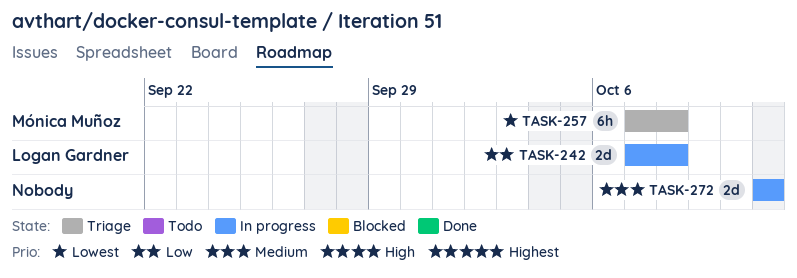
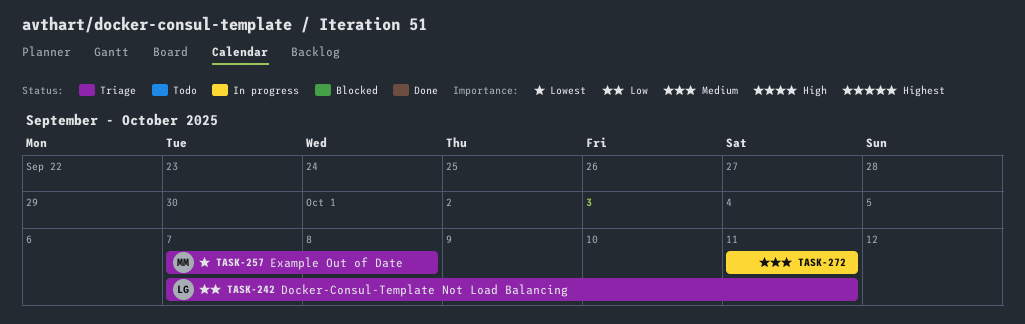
TASK-242, status: In progress -> Triage
TASK-242, due: Oct 8 -> Oct 11

